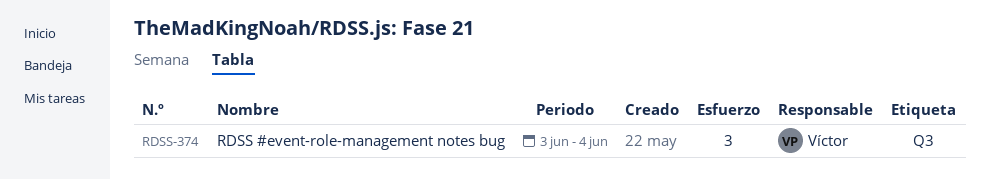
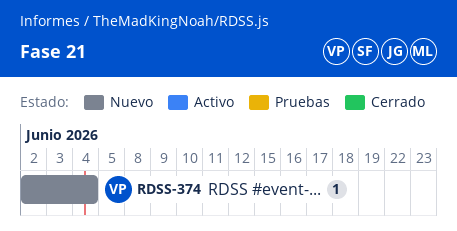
RDSS-374, estimate: 3 -> 1
RDSS-374, start: Jun 3 -> Jun 2

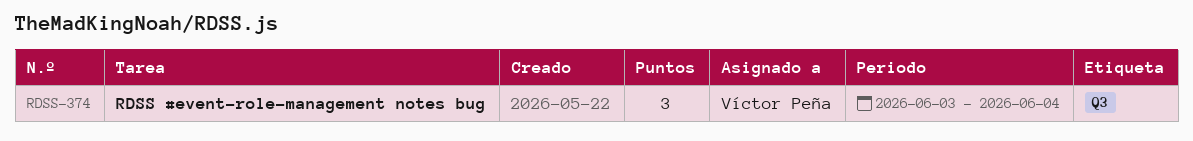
RDSS-374, estimate: 1 -> 3
RDSS-374, start: Jun 2 -> Jun 3

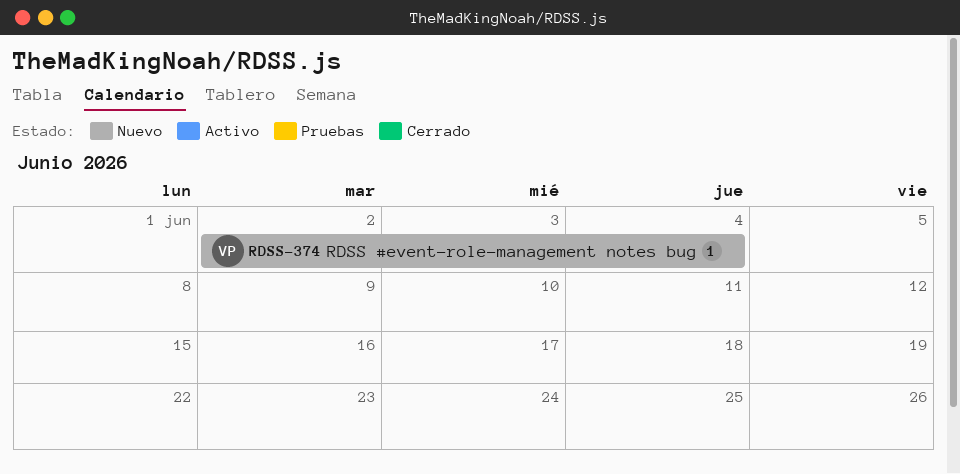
RDSS-374, estimate: 3 -> 1
RDSS-374, start: Jun 3 -> Jun 2

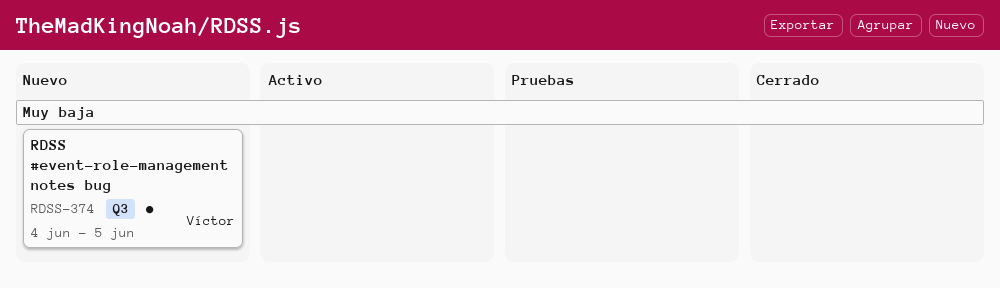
RDSS-374, start: Jun 2 -> Jun 4
RDSS-374, due: Jun 4 -> Jun 5

